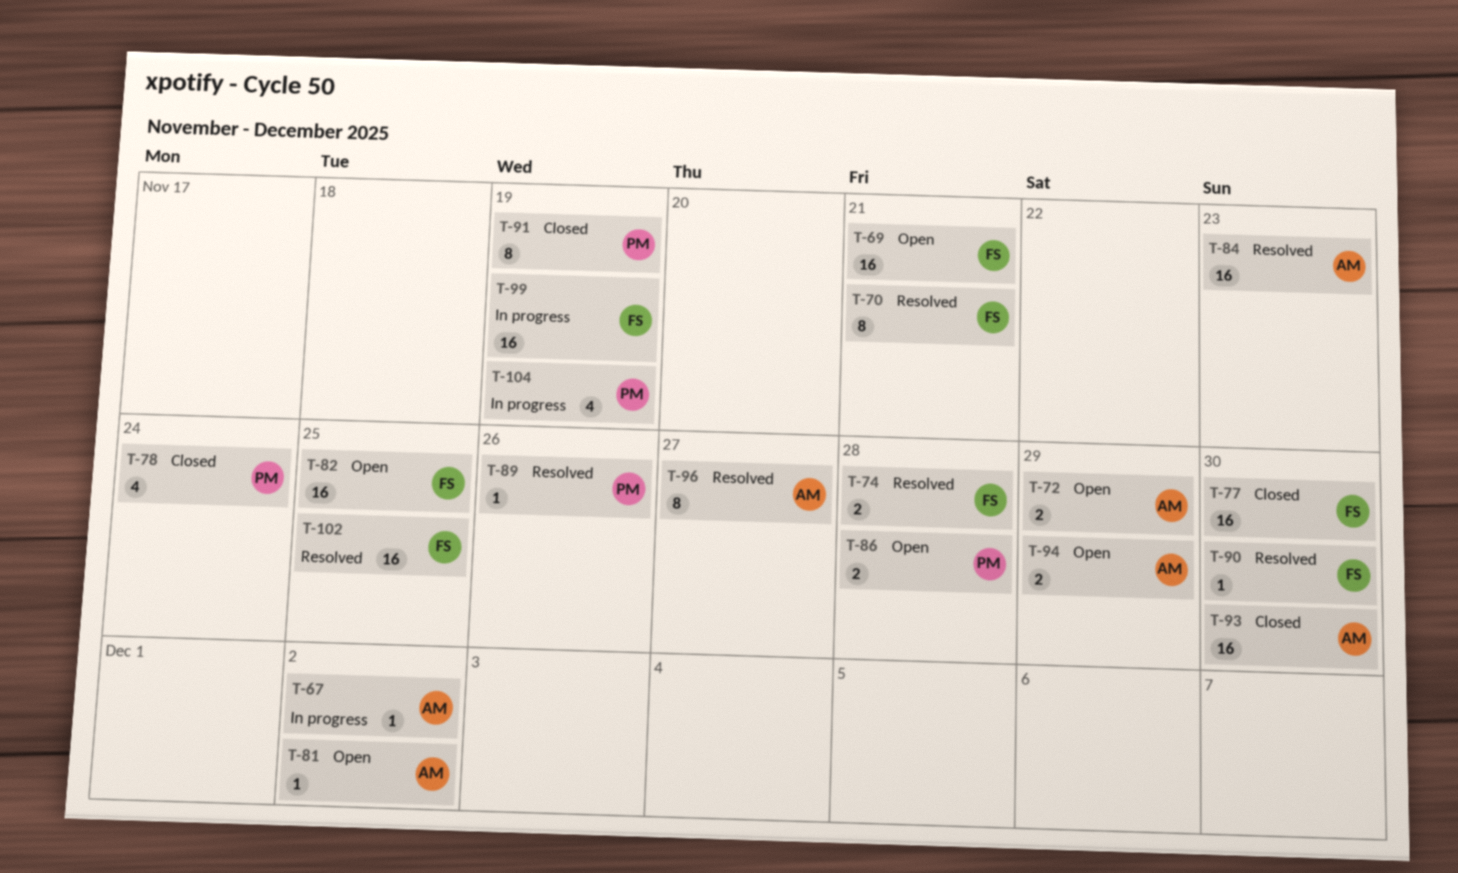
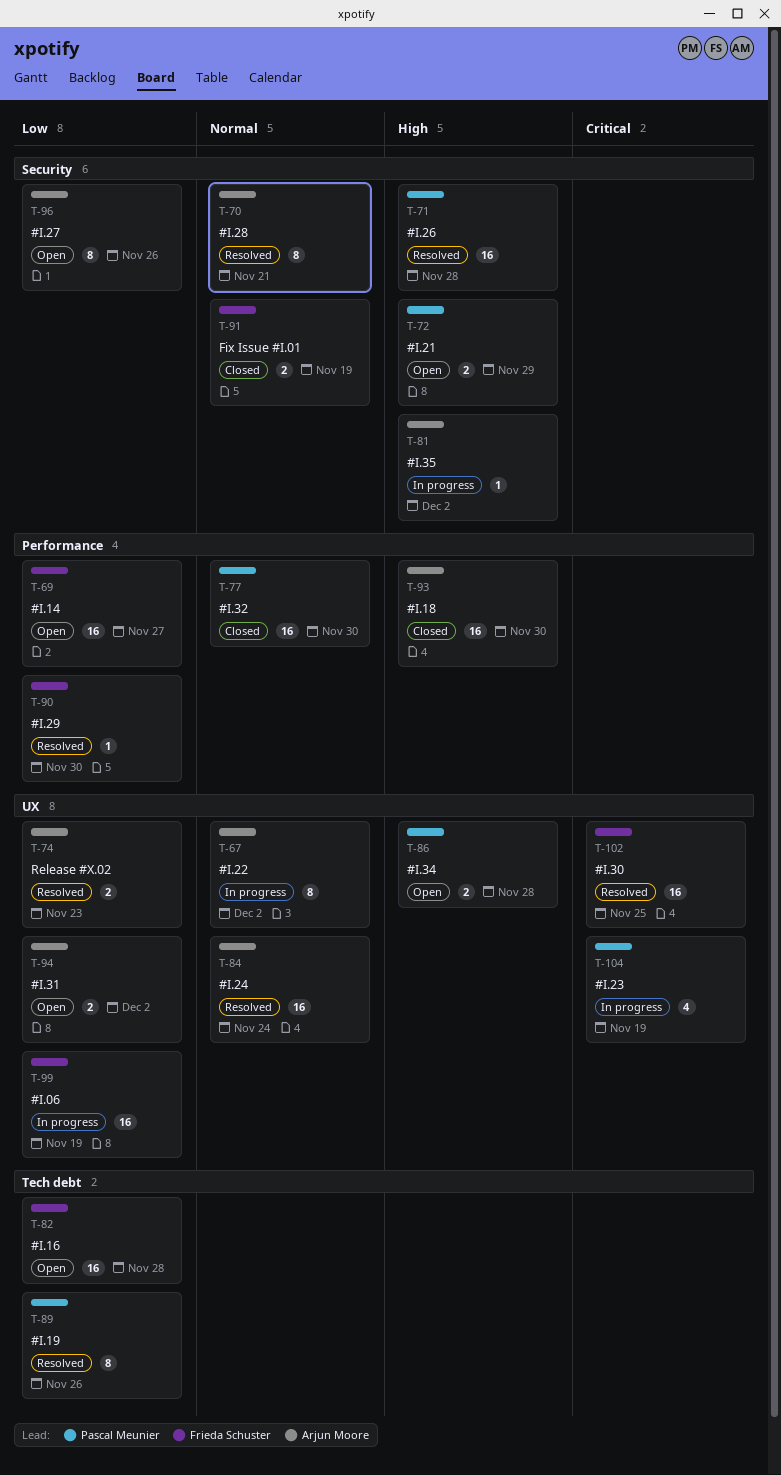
T-67, estimate: 1 -> 8
T-69, due: Nov 21 -> Nov 27
T-70, owner: Frieda Schuster -> Arjun Moore
T-71: none -> present
T-72, owner: Arjun Moore -> Pascal Meunier
T-74, owner: Frieda Schuster -> Arjun Moore
T-74, due: Nov 28 -> Nov 23
T-77, owner: Frieda Schuster -> Pascal Meunier
T-78: present -> none
T-81, status: Open -> In progress
T-82, due: Nov 25 -> Nov 28
T-84, due: Nov 23 -> Nov 24
T-89, estimate: 1 -> 8
T-91, owner: Pascal Meunier -> Frieda Schuster
T-91, estimate: 8 -> 2
T-94, due: Nov 29 -> Dec 2
T-96, status: Resolved -> Open
T-96, due: Nov 27 -> Nov 26

